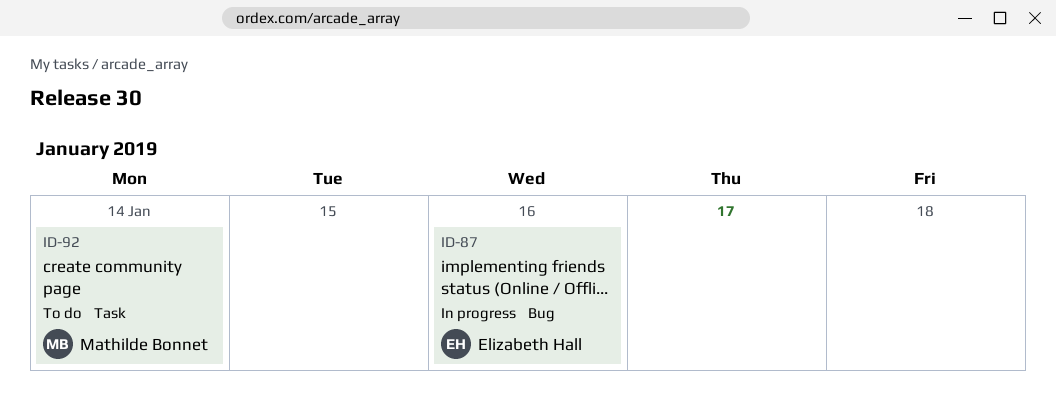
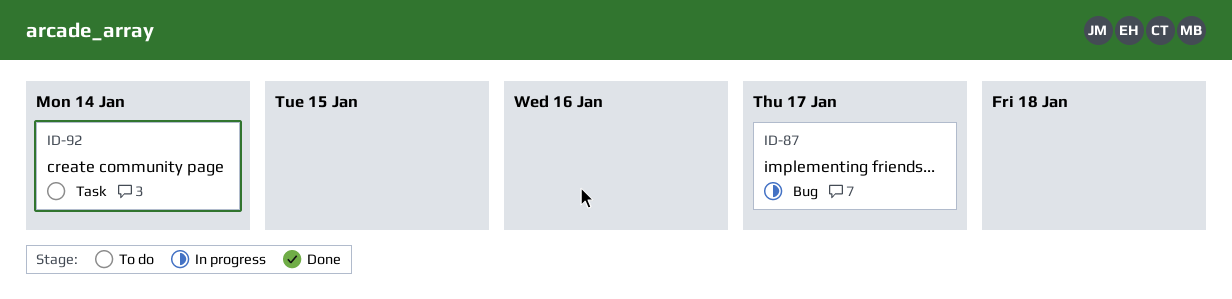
ID-87, due: Jan 16 -> Jan 17

